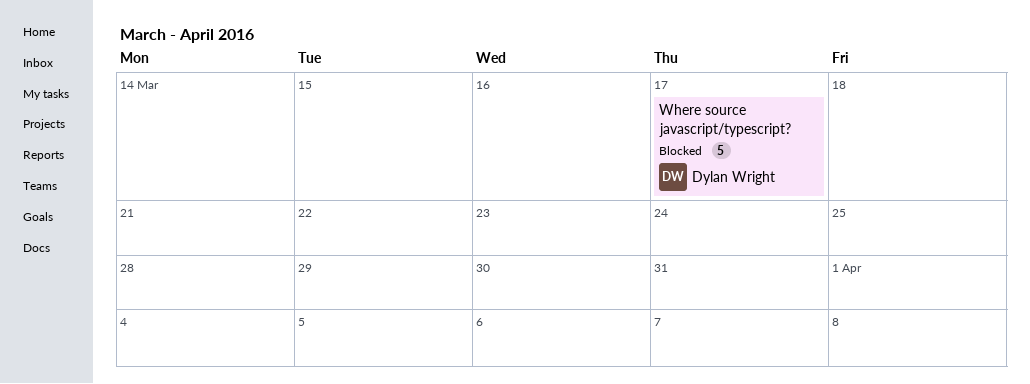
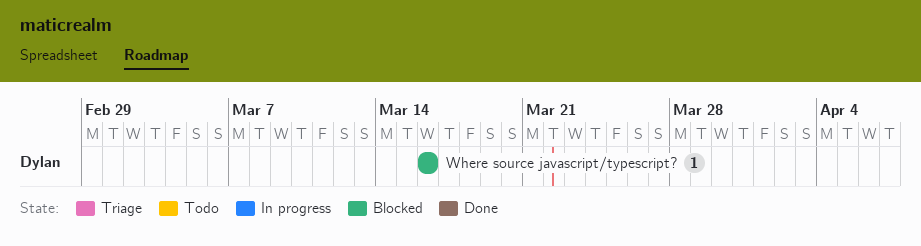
Where source javascript/typescript?, estimate: 5 -> 1
Where source javascript/typescript?, due: Mar 17 -> Mar 16

